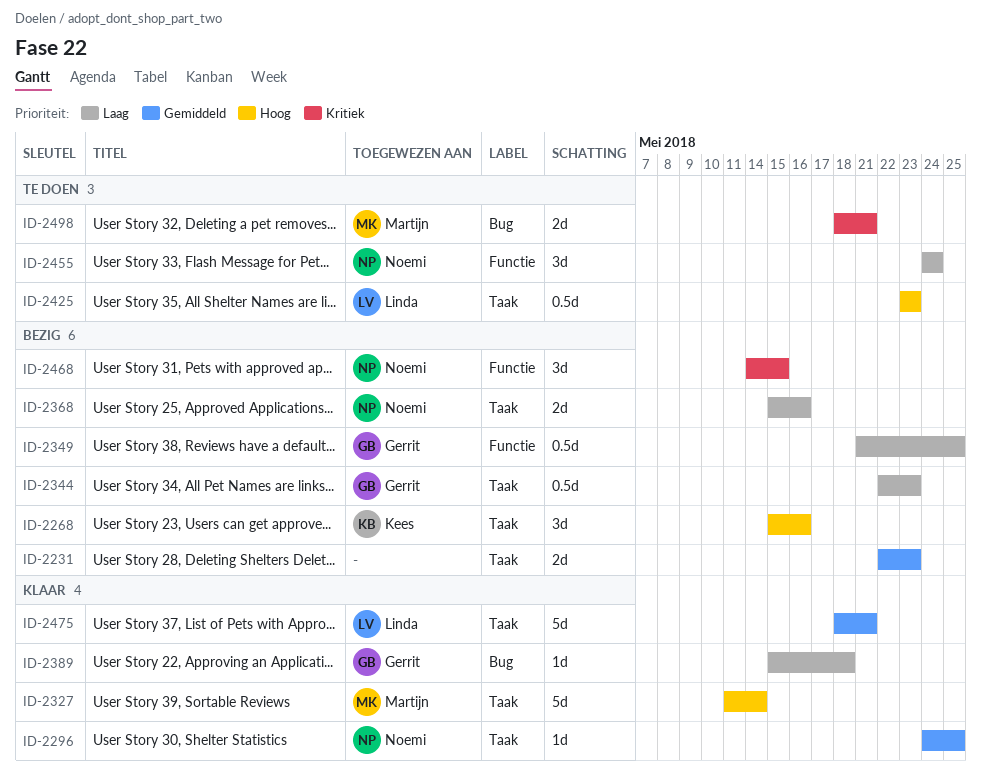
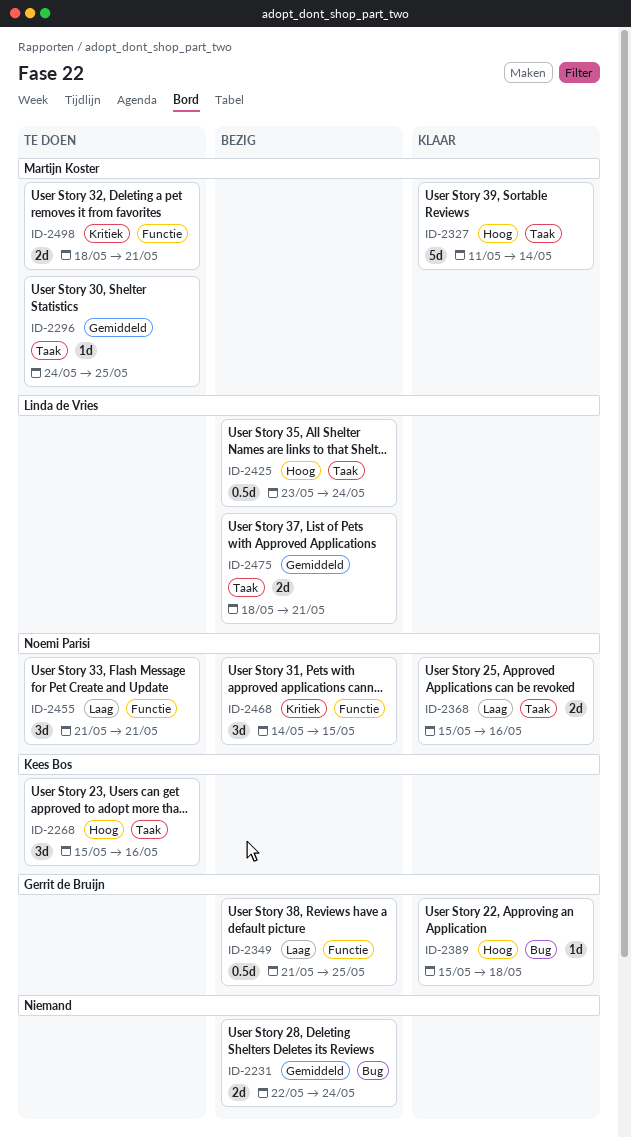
ID-2231, label: Taak -> Bug
ID-2231, due: May 23 -> May 24
ID-2268, status: Bezig -> Te doen
ID-2296, status: Klaar -> Te doen
ID-2296, owner: Noemi Parisi -> Martijn Koster
ID-2344: present -> none
ID-2368, status: Bezig -> Klaar
ID-2389, priority: Laag -> Hoog
ID-2425, status: Te doen -> Bezig
ID-2425, due: May 23 -> May 24
ID-2455, start: May 24 -> May 21
ID-2455, due: May 24 -> May 21
ID-2475, status: Klaar -> Bezig
ID-2475, estimate: 5d -> 2d
ID-2498, label: Bug -> Functie

